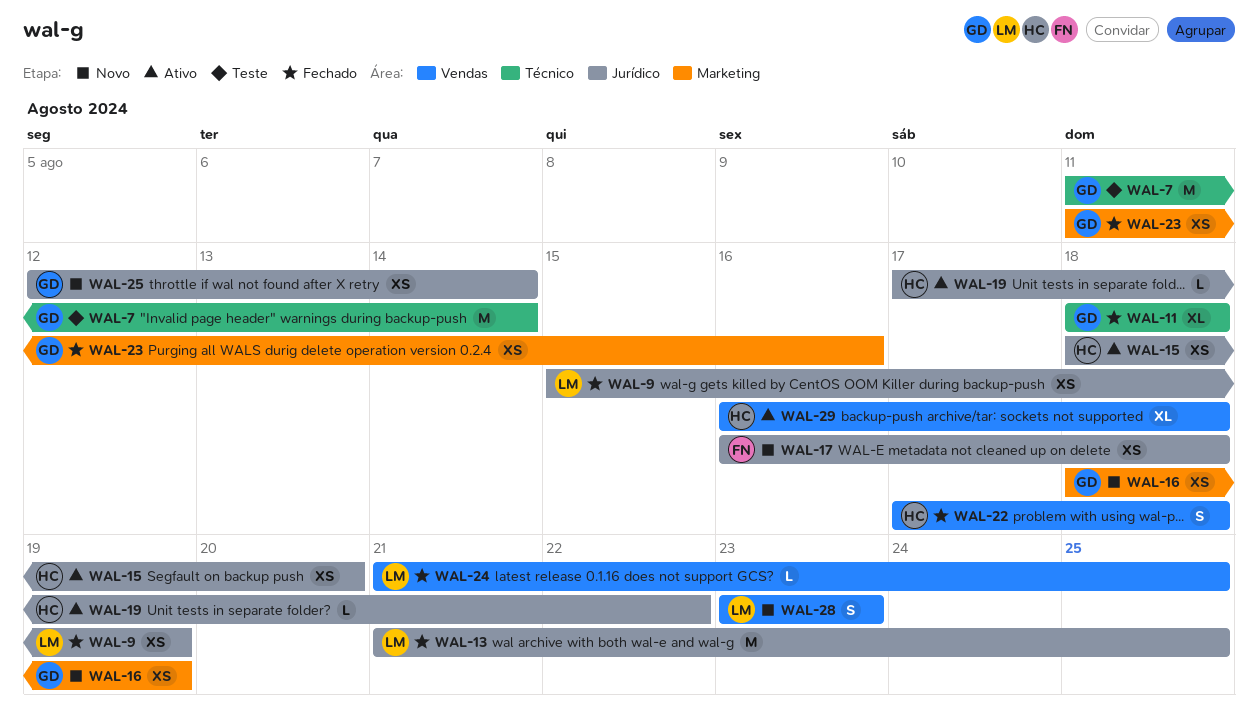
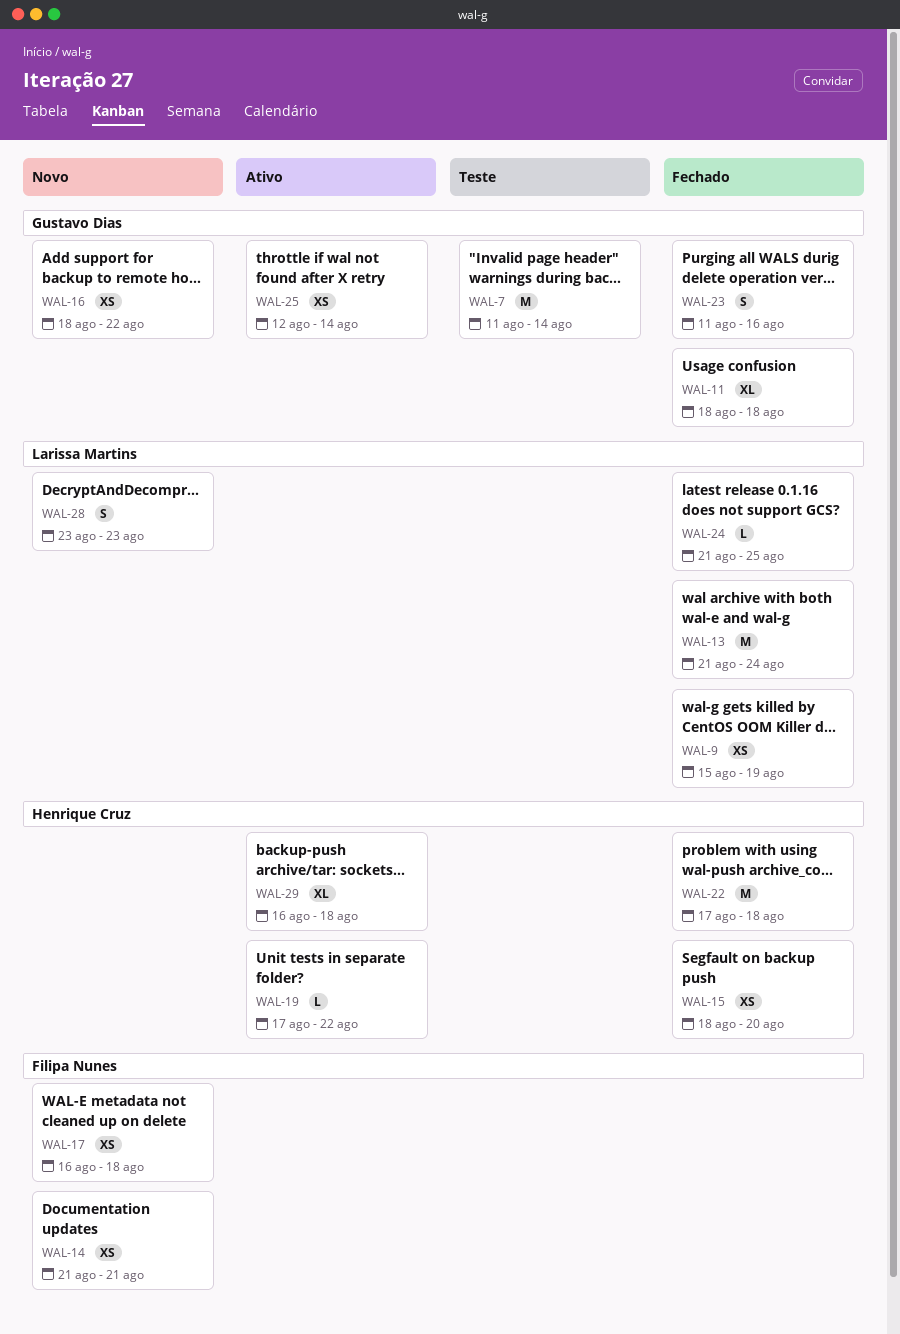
WAL-13, due: Aug 25 -> Aug 24
WAL-14: none -> present
WAL-15, status: Ativo -> Fechado
WAL-16, due: Aug 19 -> Aug 22
WAL-22, estimate: S -> M
WAL-23, estimate: XS -> S
WAL-25, status: Novo -> Ativo

